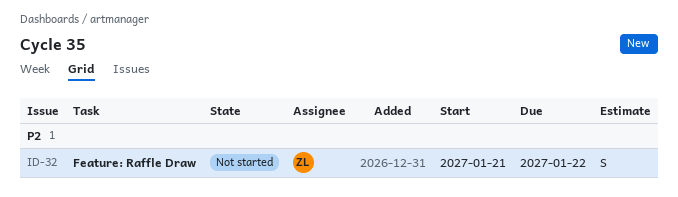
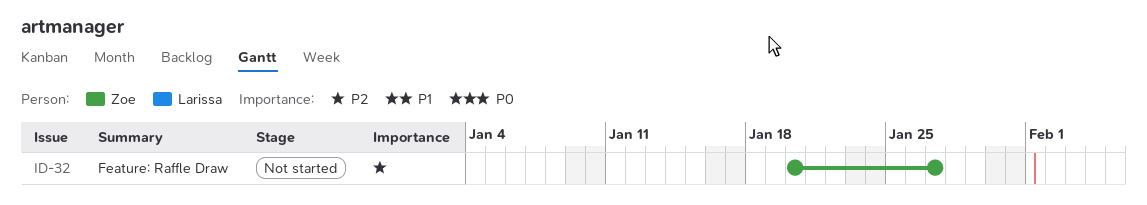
ID-32, start: Jan 21 -> Jan 20
ID-32, due: Jan 22 -> Jan 27

